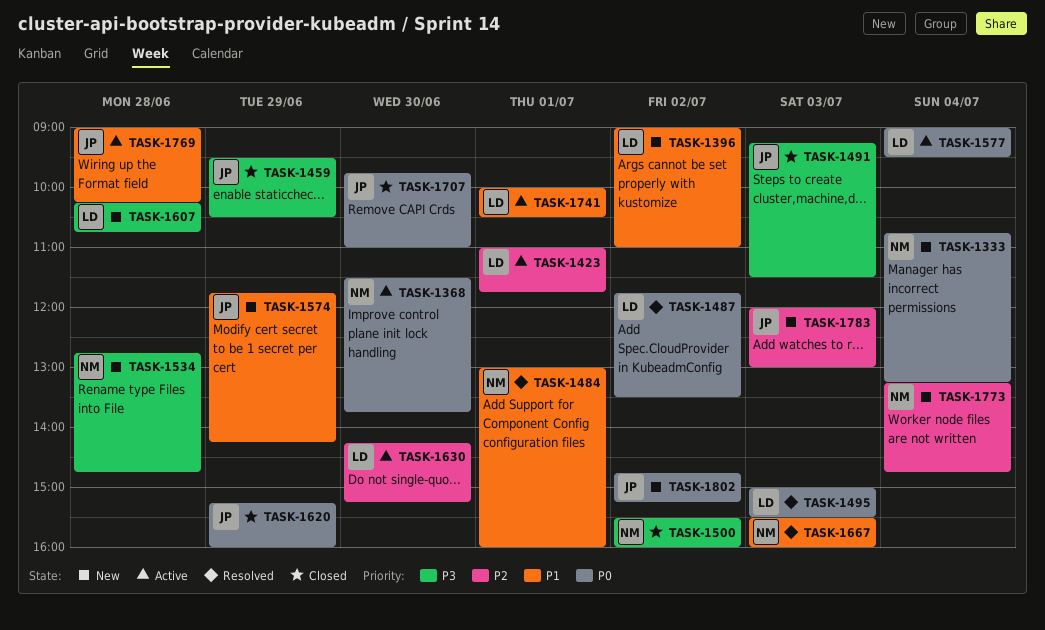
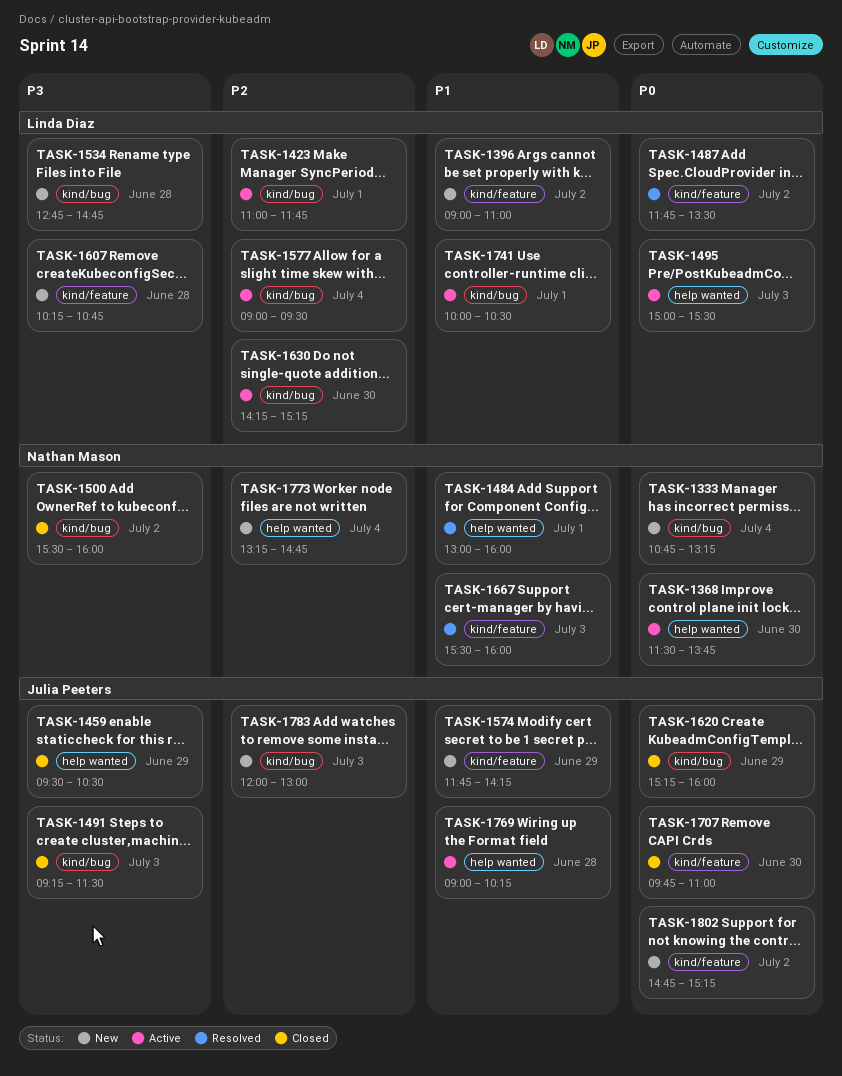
TASK-1495, status: Resolved -> Active
TASK-1534, owner: Nathan Mason -> Linda Diaz
TASK-1577, priority: P0 -> P2

